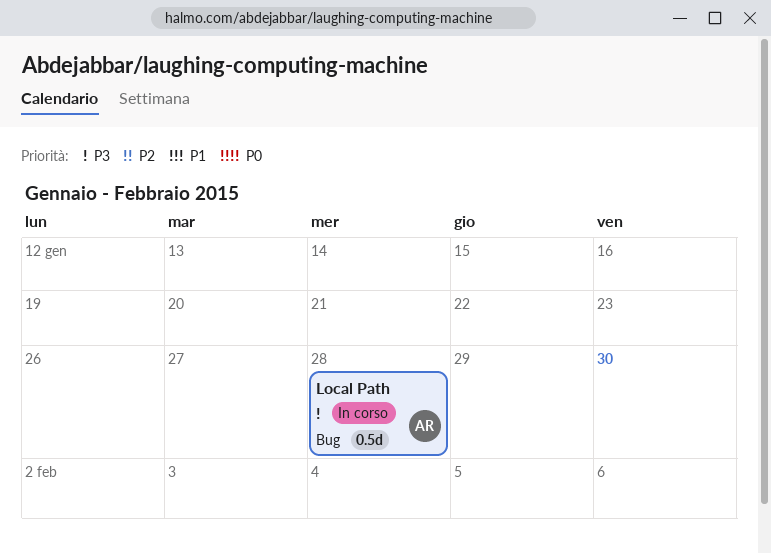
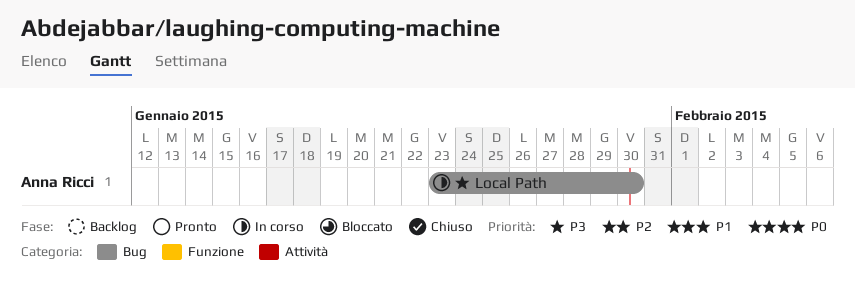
Local Path, due: Jan 28 -> Jan 30

